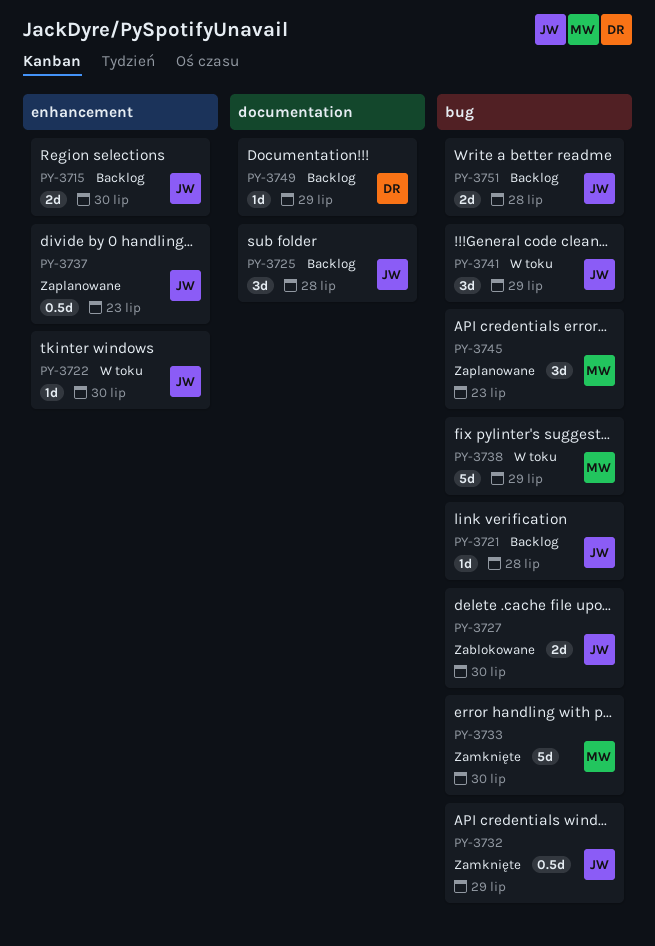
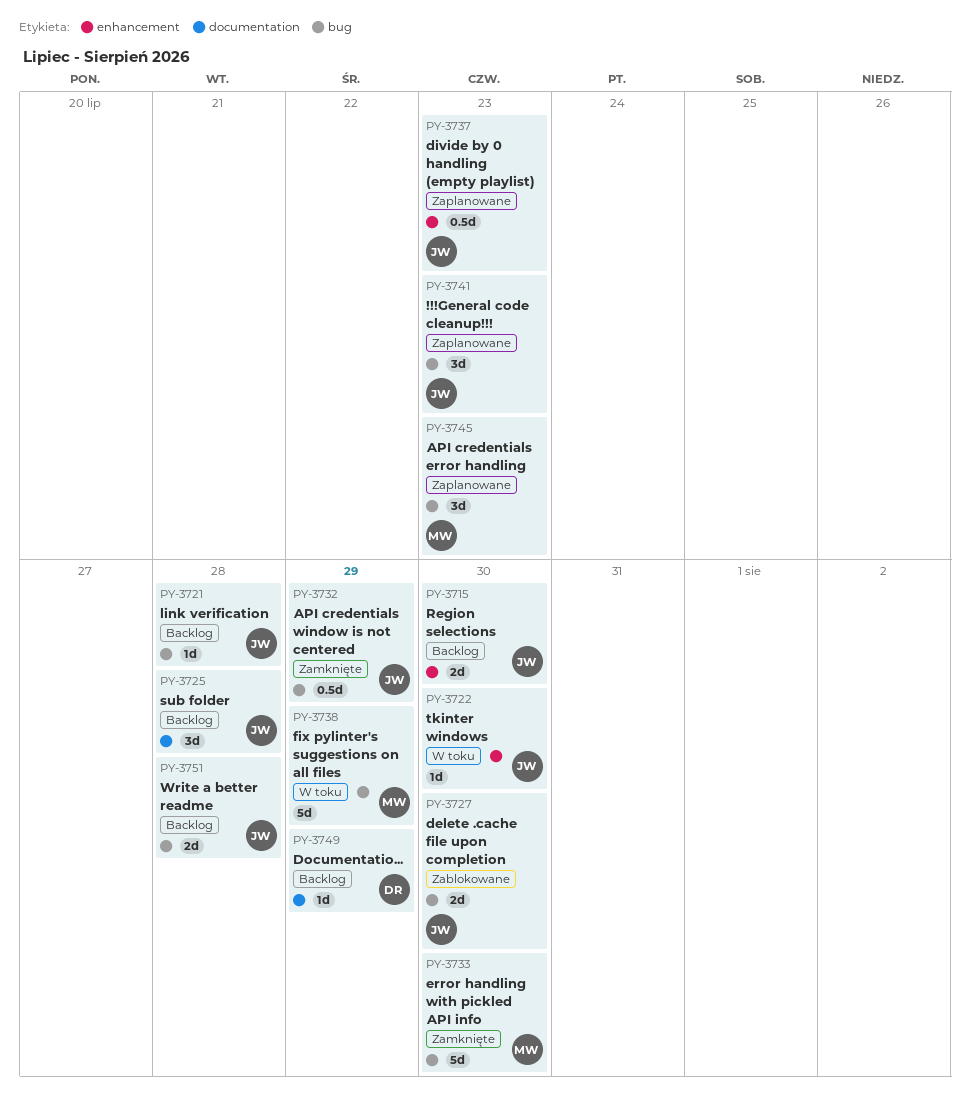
PY-3741, status: W toku -> Zaplanowane
PY-3741, due: Jul 29 -> Jul 23

